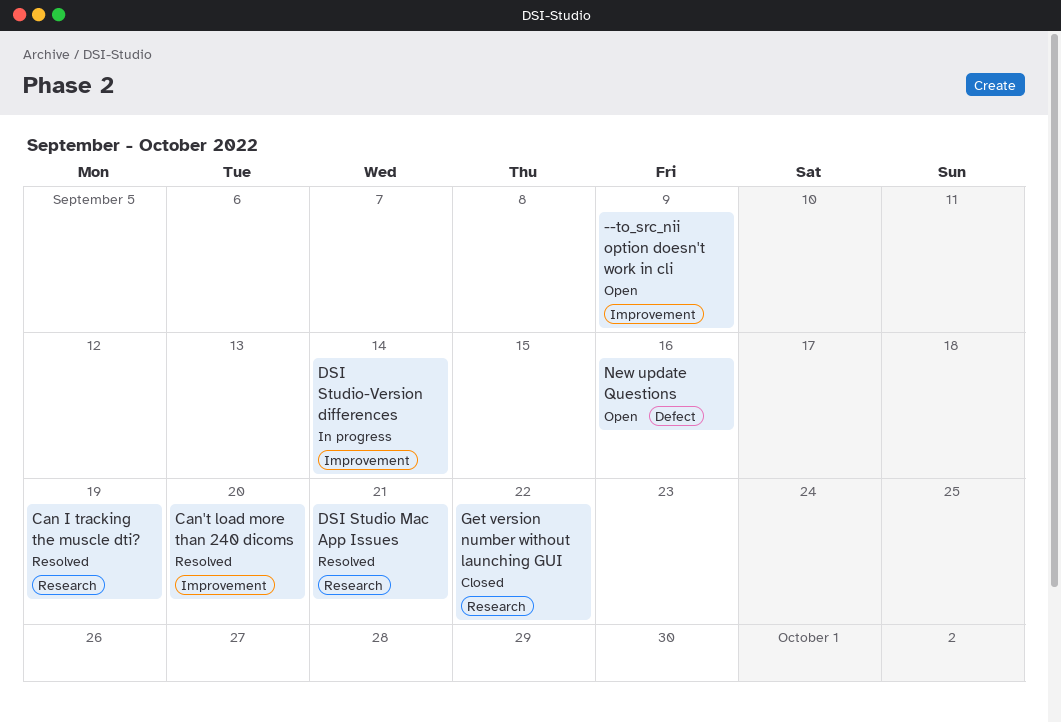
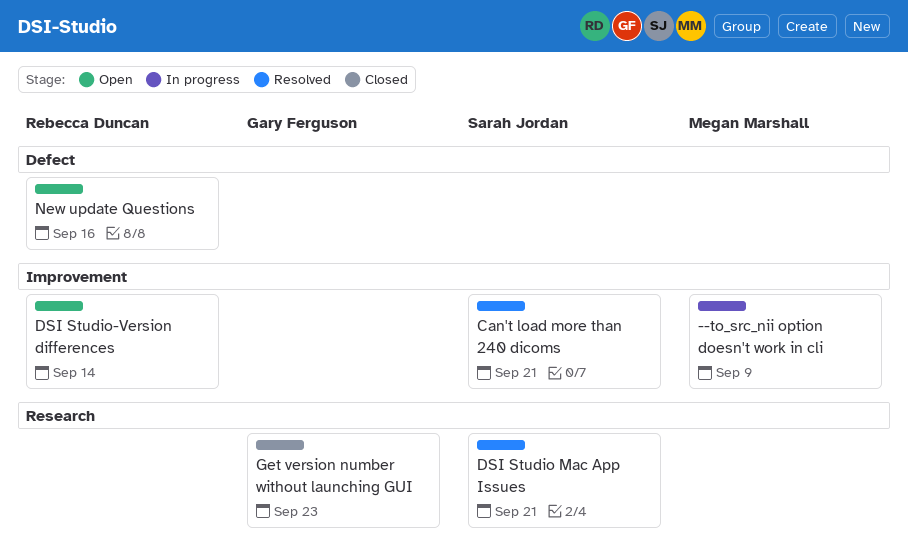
--to_src_nii option doesn't work in cli, status: Open -> In progress
Can I tracking the muscle dti?: present -> none
Can't load more than 240 dicoms, due: Sep 20 -> Sep 21
DSI Studio-Version differences, status: In progress -> Open
Get version number without launching GUI, due: Sep 22 -> Sep 23

